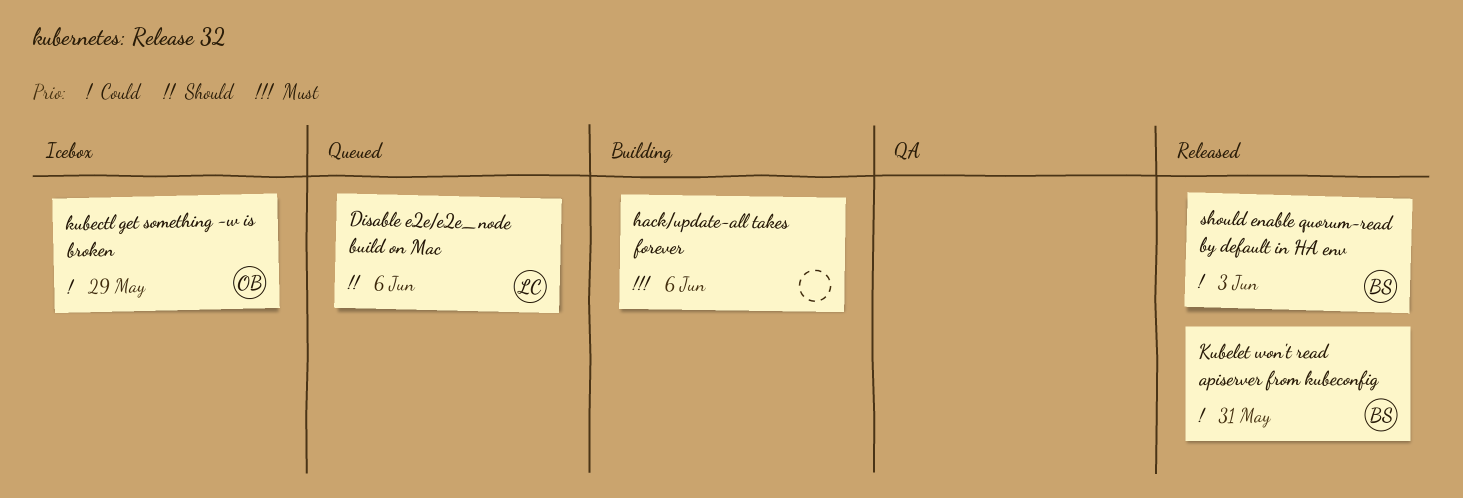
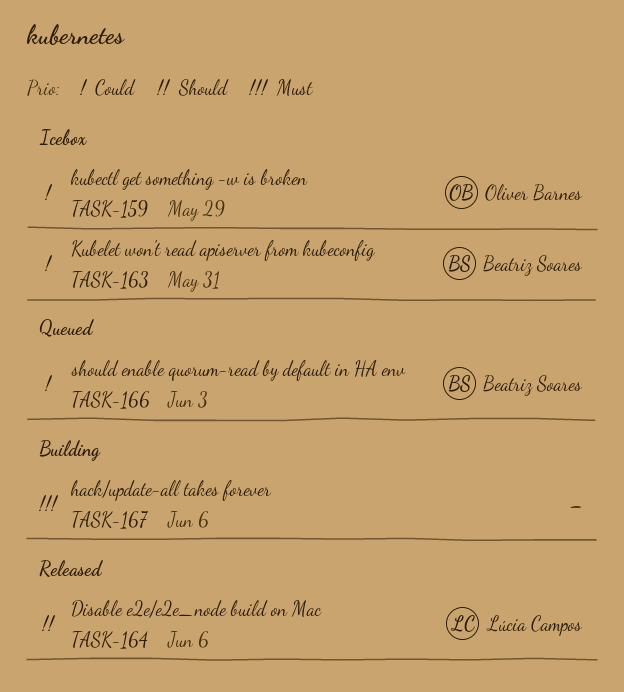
Disable e2e/e2e_node build on Mac, status: Queued -> Released
Kubelet won't read apiserver from kubeconfig, status: Released -> Icebox
should enable quorum-read by default in HA env, status: Released -> Queued

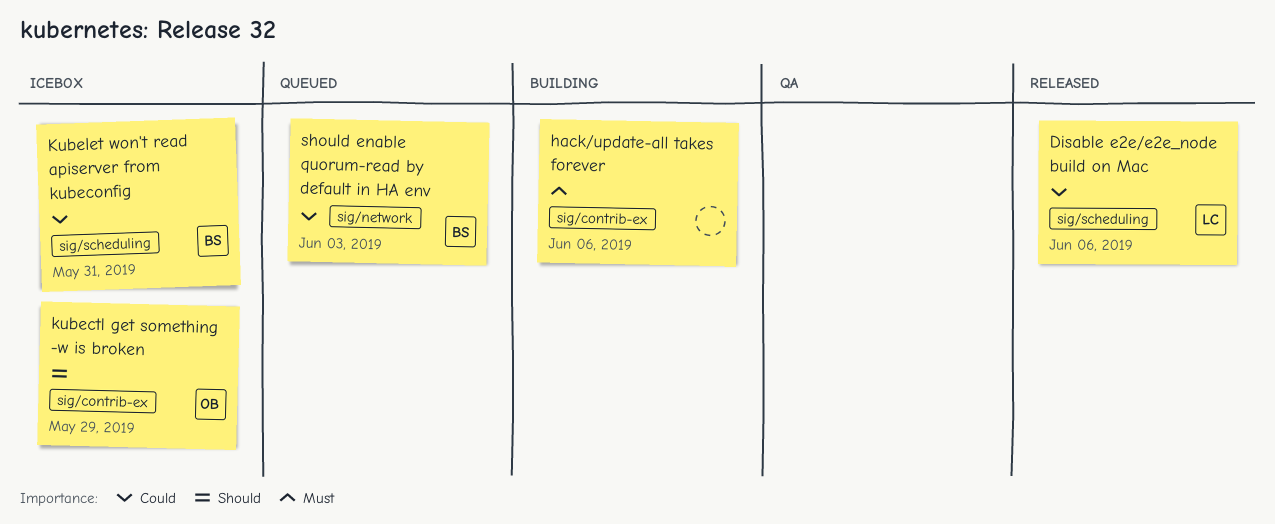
Disable e2e/e2e_node build on Mac, priority: Should -> Could
kubectl get something -w is broken, priority: Could -> Should

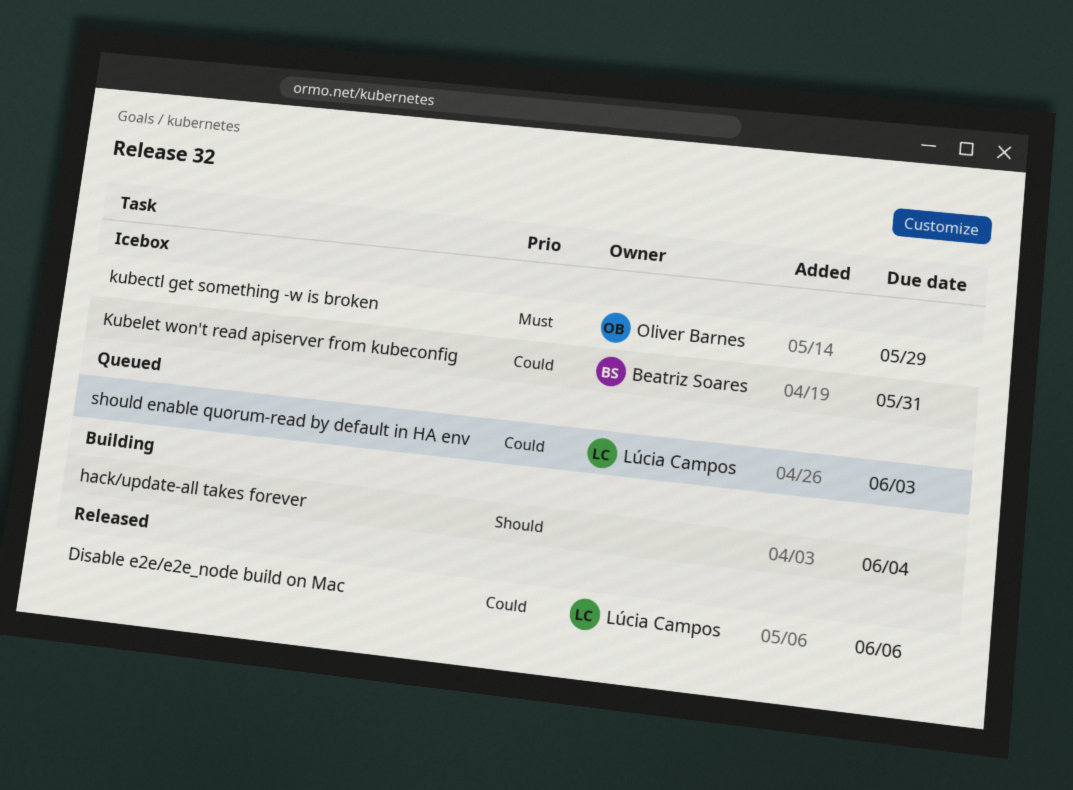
hack/update-all takes forever, priority: Must -> Should
hack/update-all takes forever, due: Jun 6 -> Jun 4
kubectl get something -w is broken, priority: Should -> Must
should enable quorum-read by default in HA env, owner: Beatriz Soares -> Lúcia Campos

